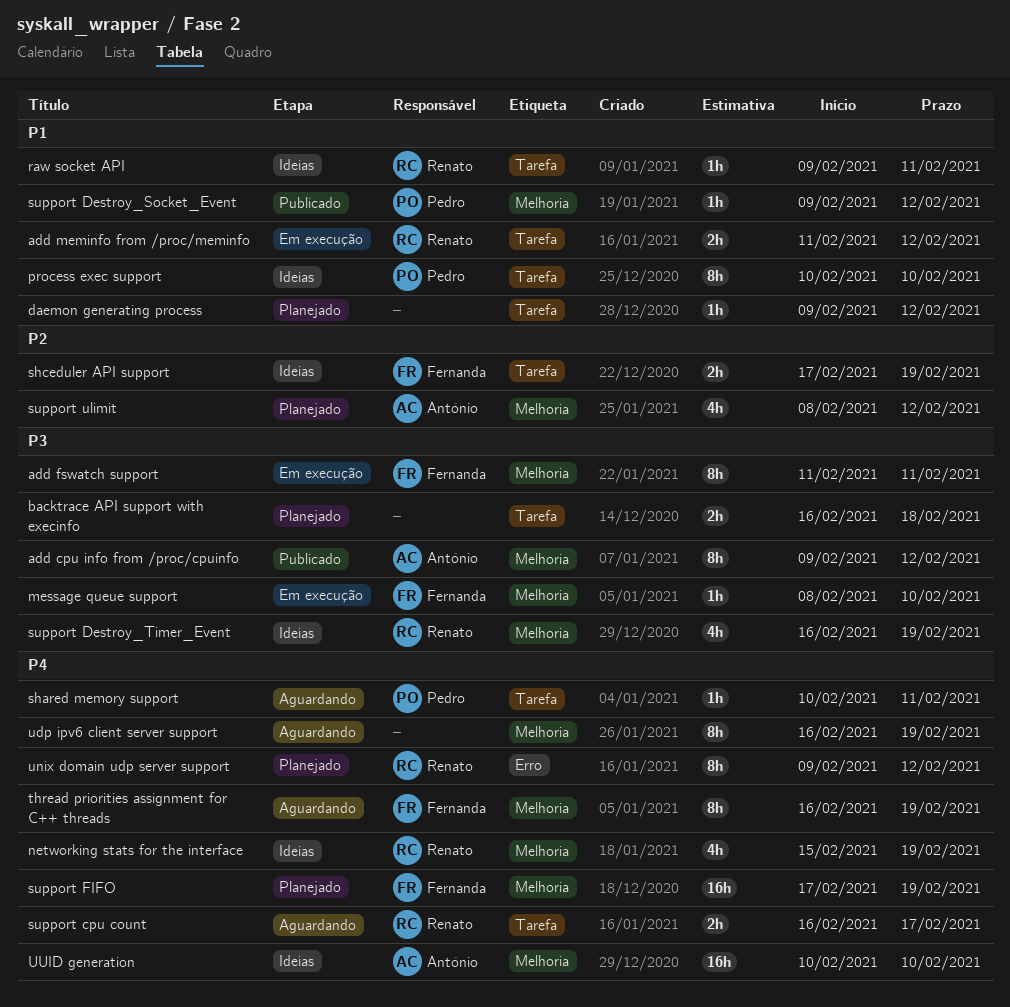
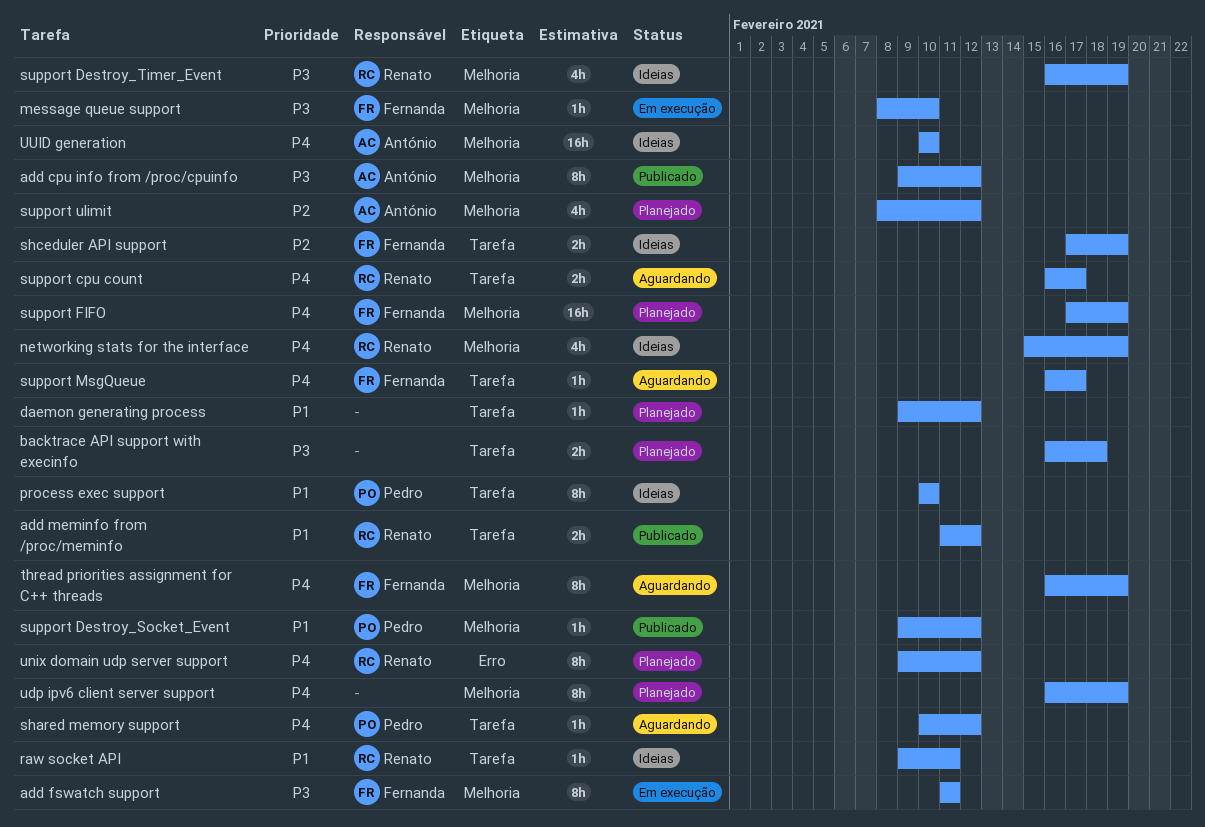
add meminfo from /proc/meminfo, status: Em execução -> Publicado
shared memory support, due: Feb 11 -> Feb 12
support MsgQueue: none -> present
udp ipv6 client server support, status: Aguardando -> Planejado

